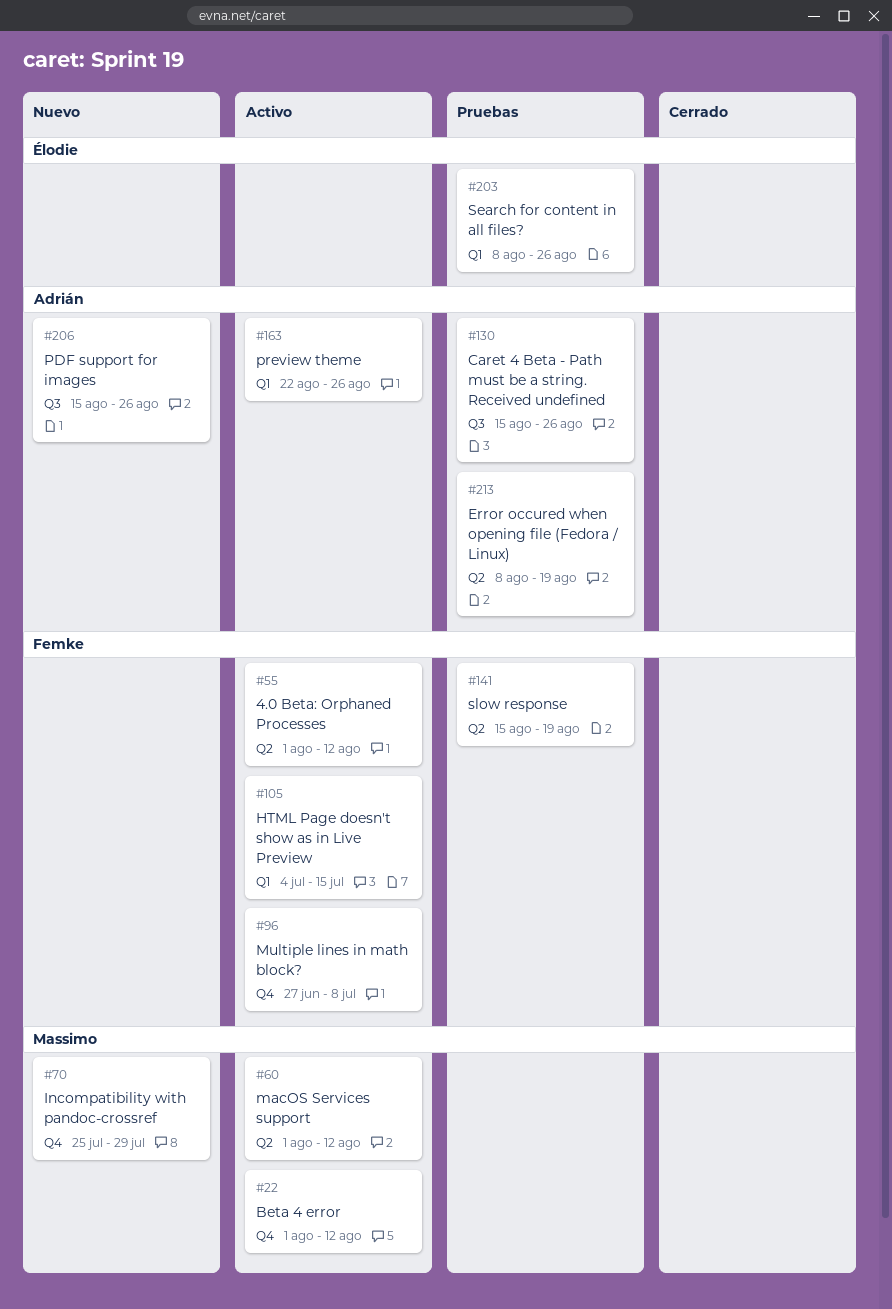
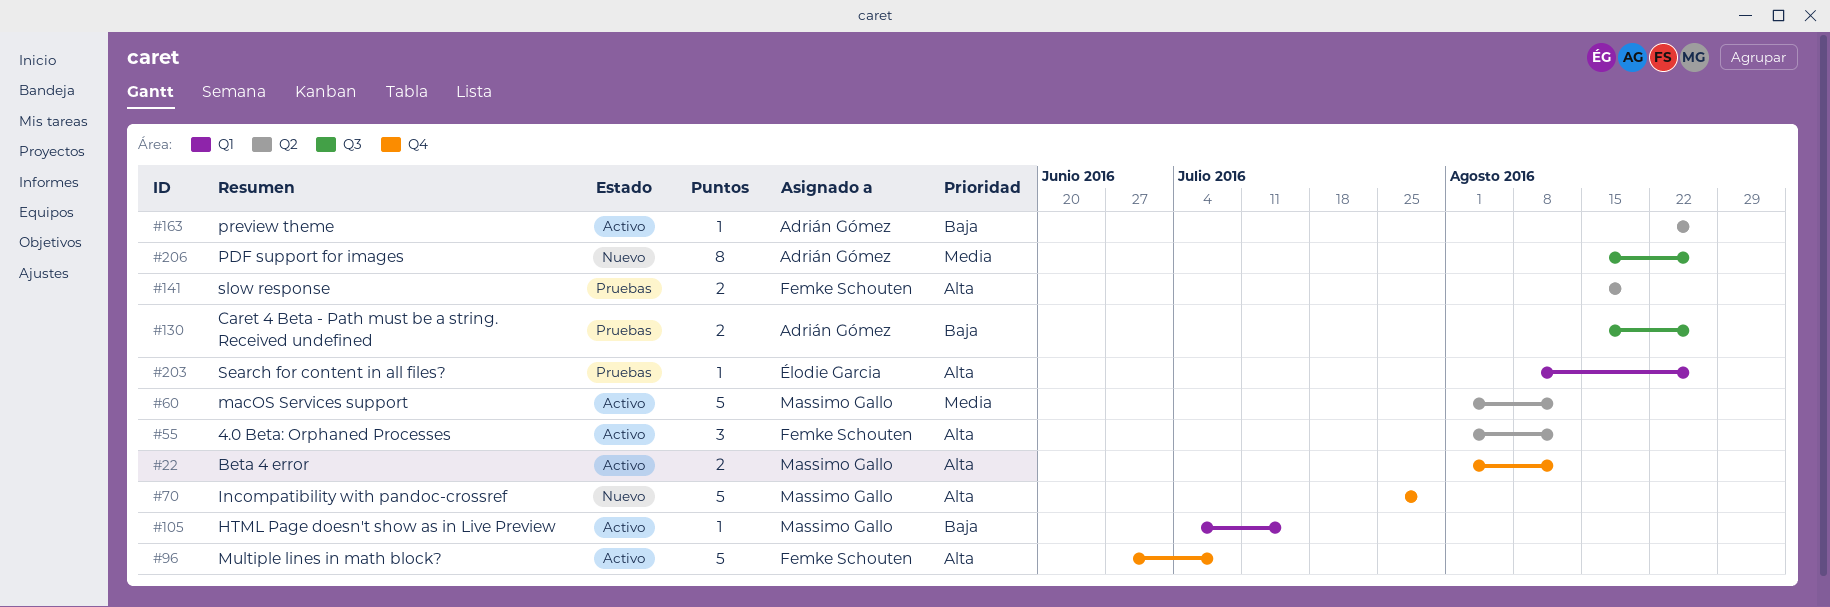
#105, owner: Femke Schouten -> Massimo Gallo
#163, label: Q1 -> Q2
#213: present -> none

